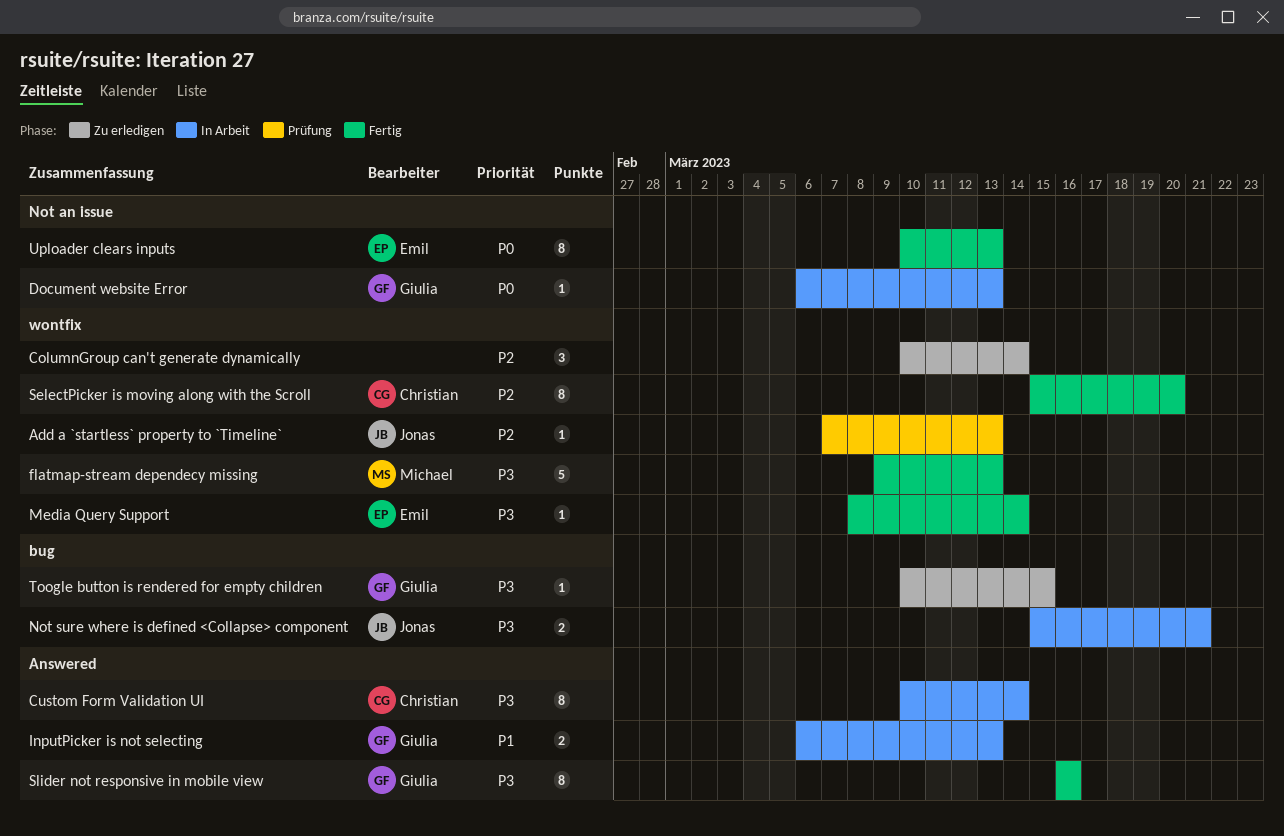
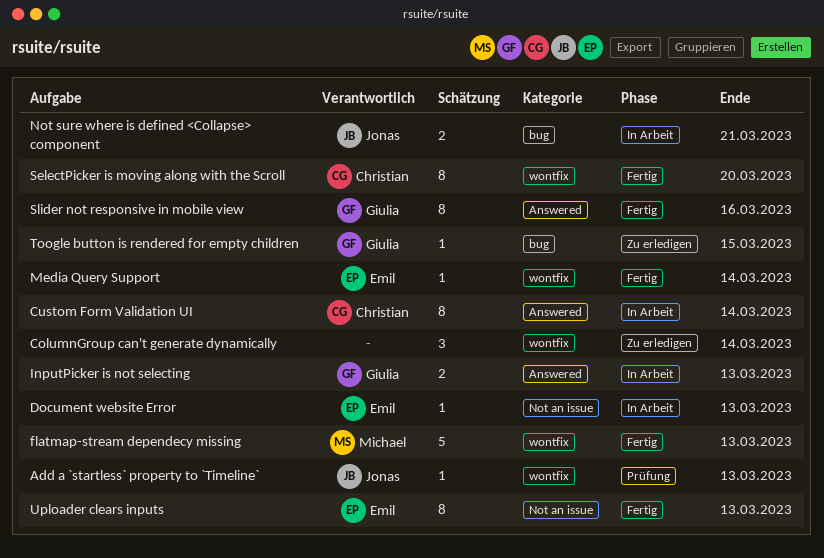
Document website Error, owner: Giulia -> Emil

